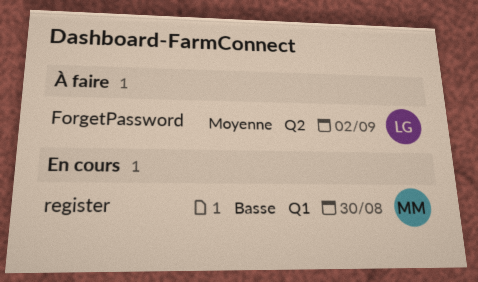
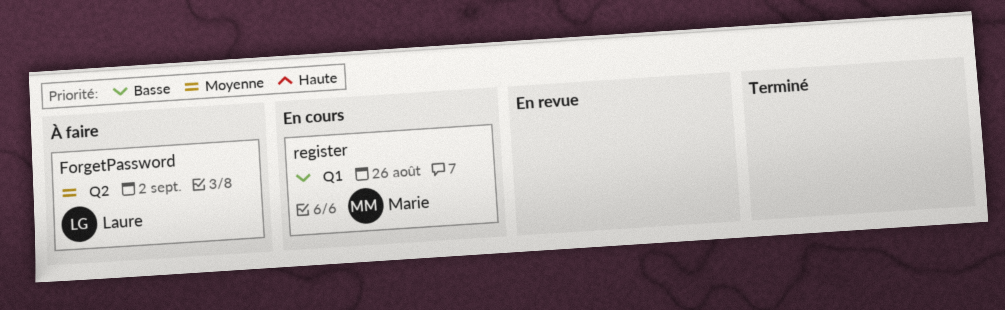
register, due: Aug 30 -> Aug 26

